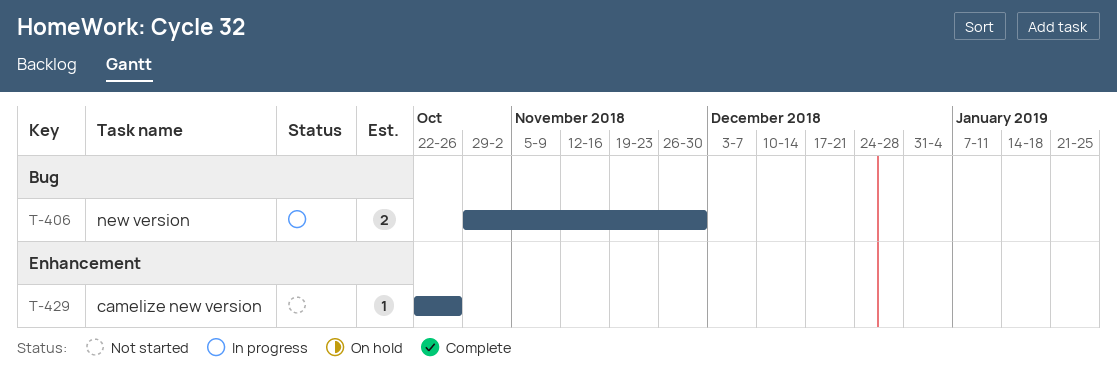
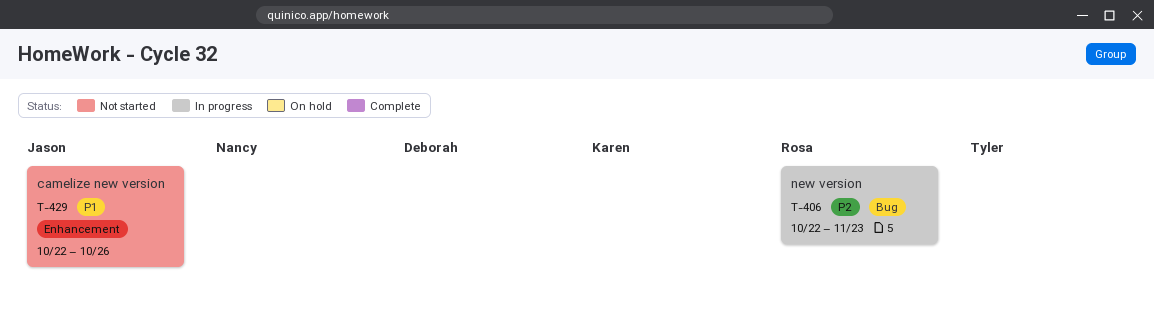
T-406, start: Oct 29 -> Oct 22
T-406, due: Nov 30 -> Nov 23

